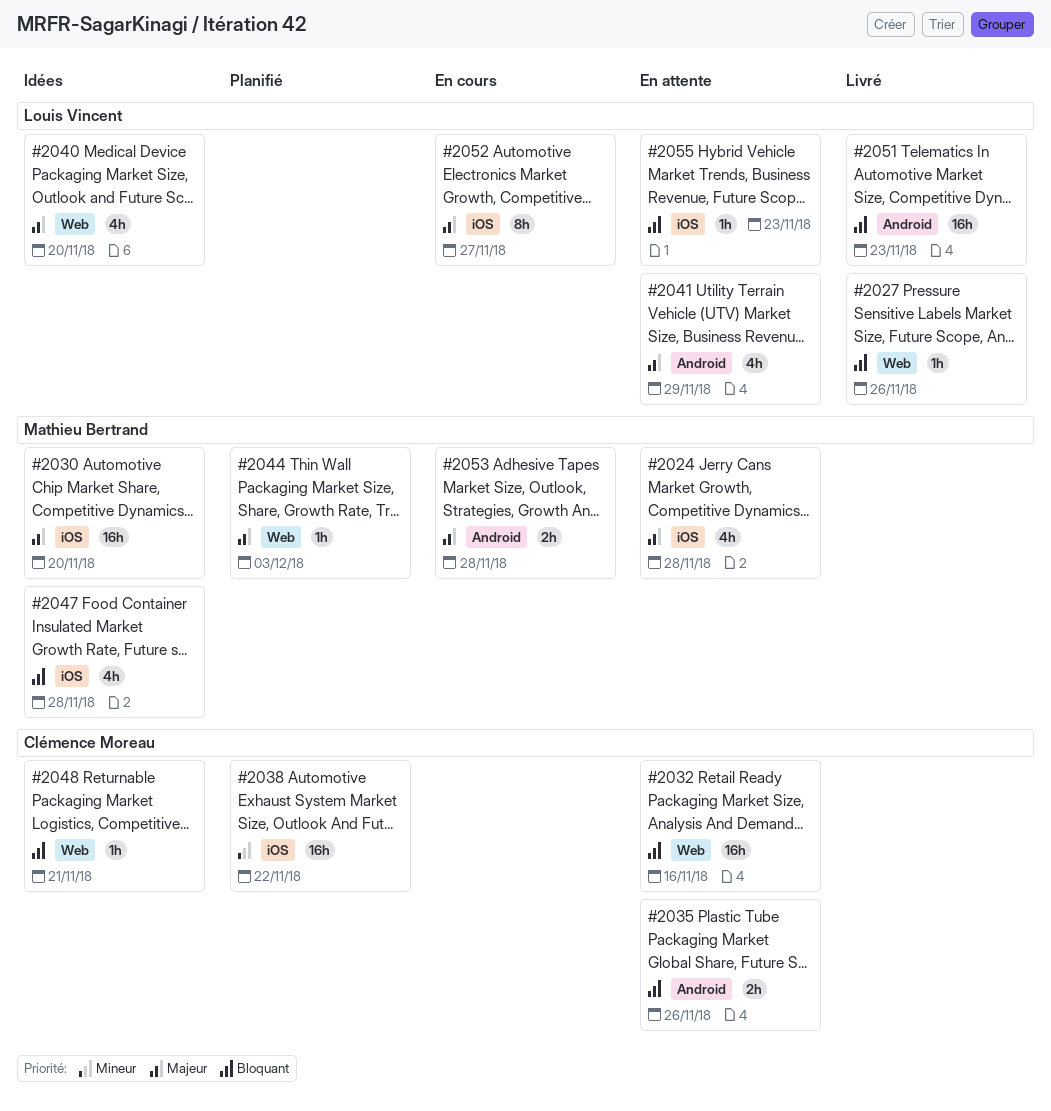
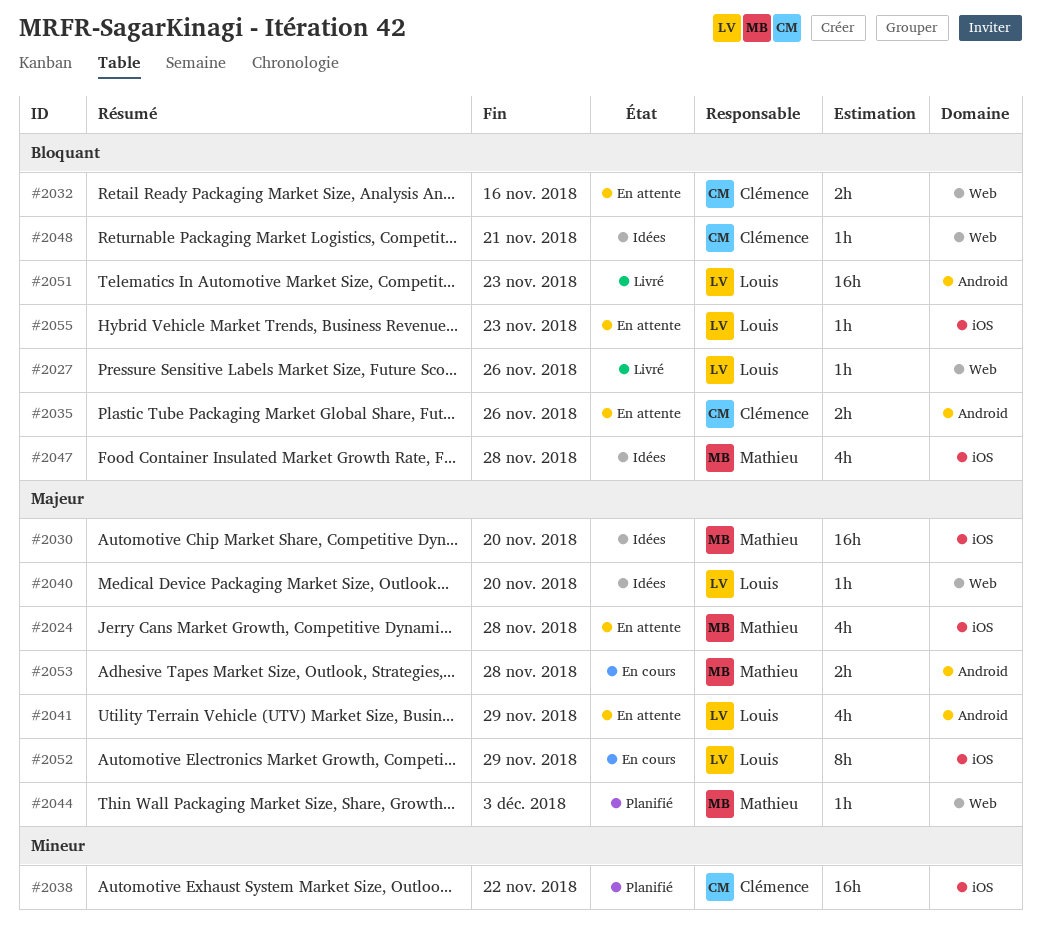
#2032, estimate: 16h -> 2h
#2040, estimate: 4h -> 1h
#2052, due: Nov 27 -> Nov 29

